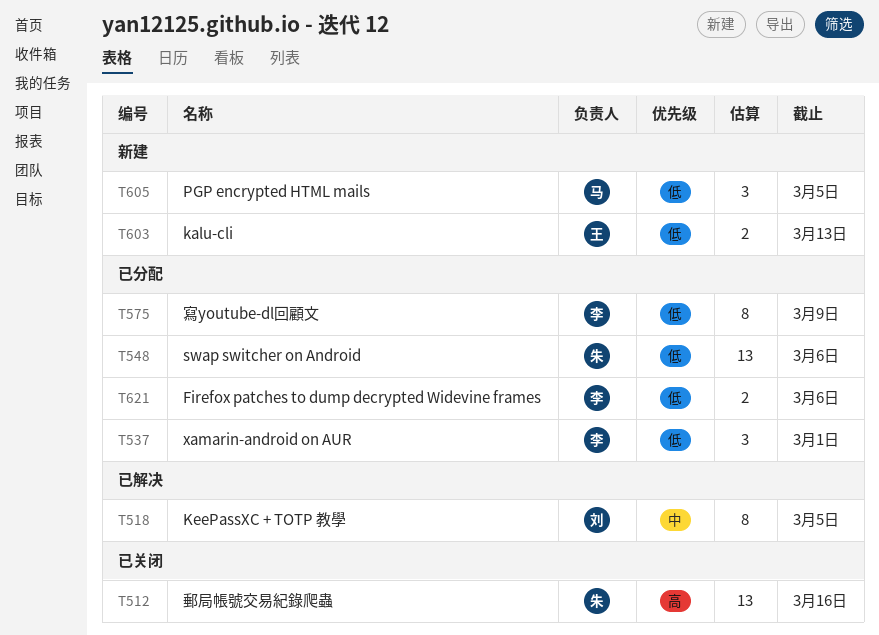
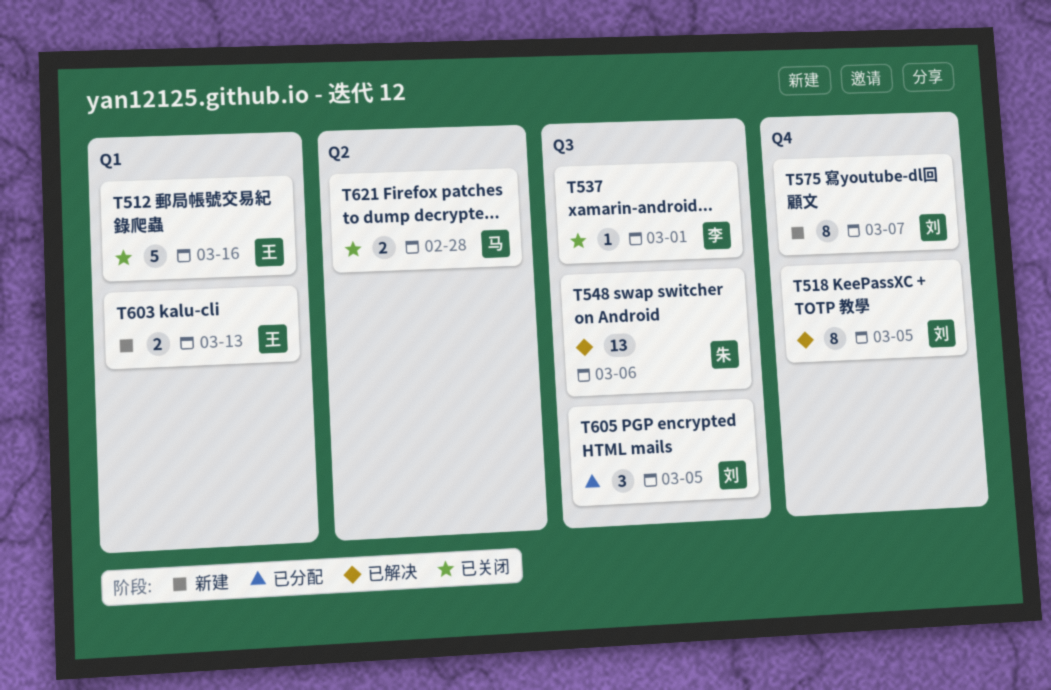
T512, owner: 朱 -> 王
T512, estimate: 13 -> 5
T537, status: 已分配 -> 已关闭
T537, estimate: 3 -> 1
T548, status: 已分配 -> 已解决
T575, status: 已分配 -> 新建
T575, owner: 李 -> 刘
T575, due: Mar 9 -> Mar 7
T605, status: 新建 -> 已分配
T605, owner: 马 -> 刘
T621, status: 已分配 -> 已关闭
T621, owner: 李 -> 马
T621, due: Mar 6 -> Feb 28

